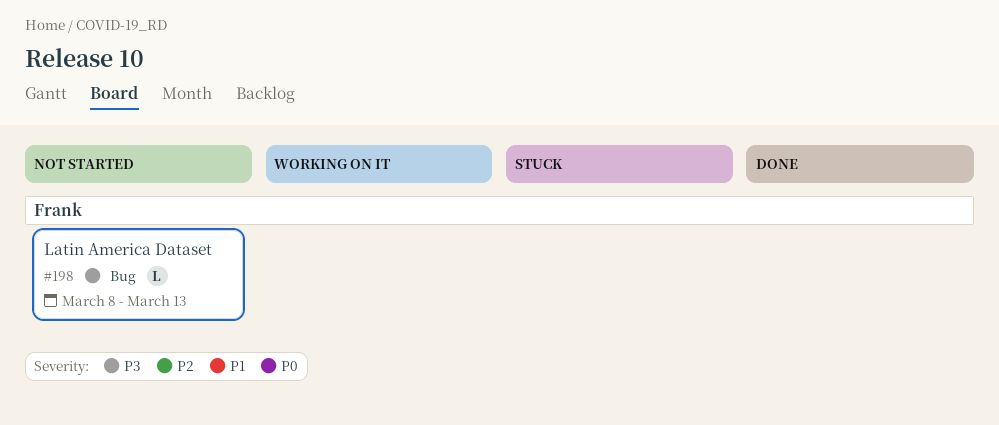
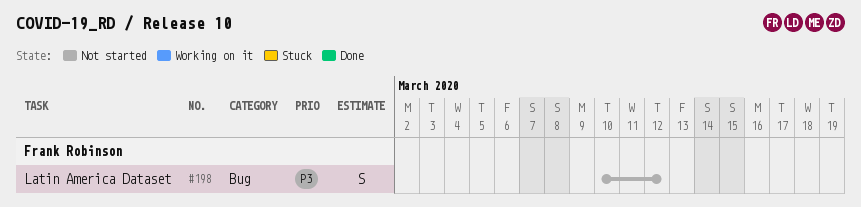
#198, estimate: L -> S
#198, start: Mar 8 -> Mar 10
#198, due: Mar 13 -> Mar 12

